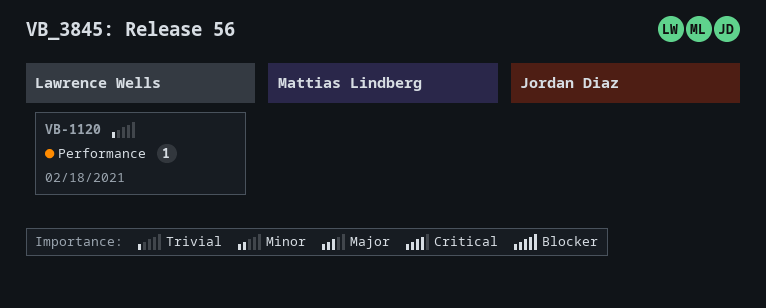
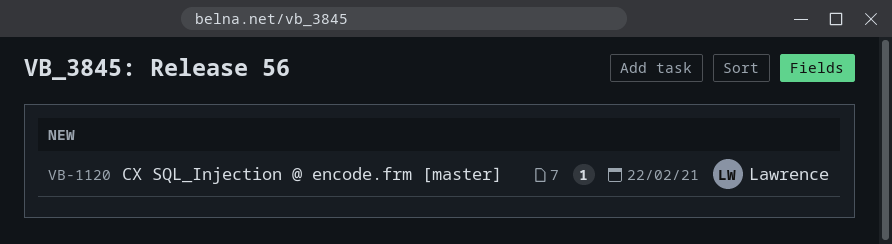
VB-1120, due: Feb 18 -> Feb 22

